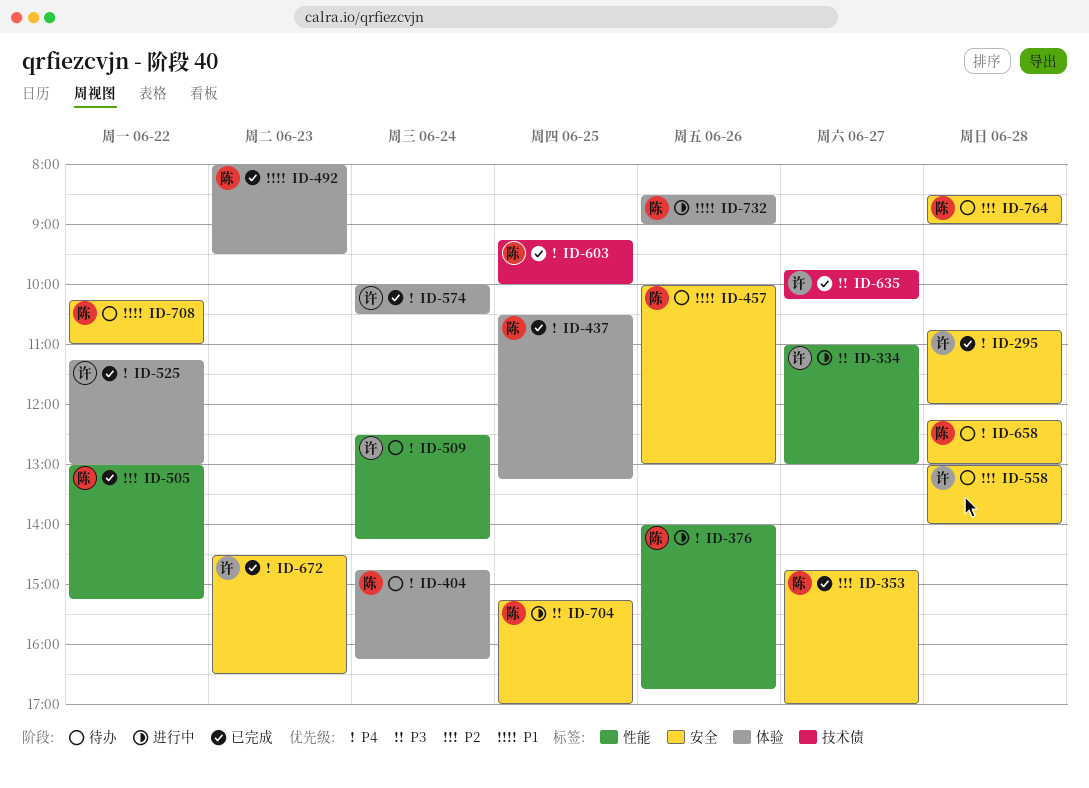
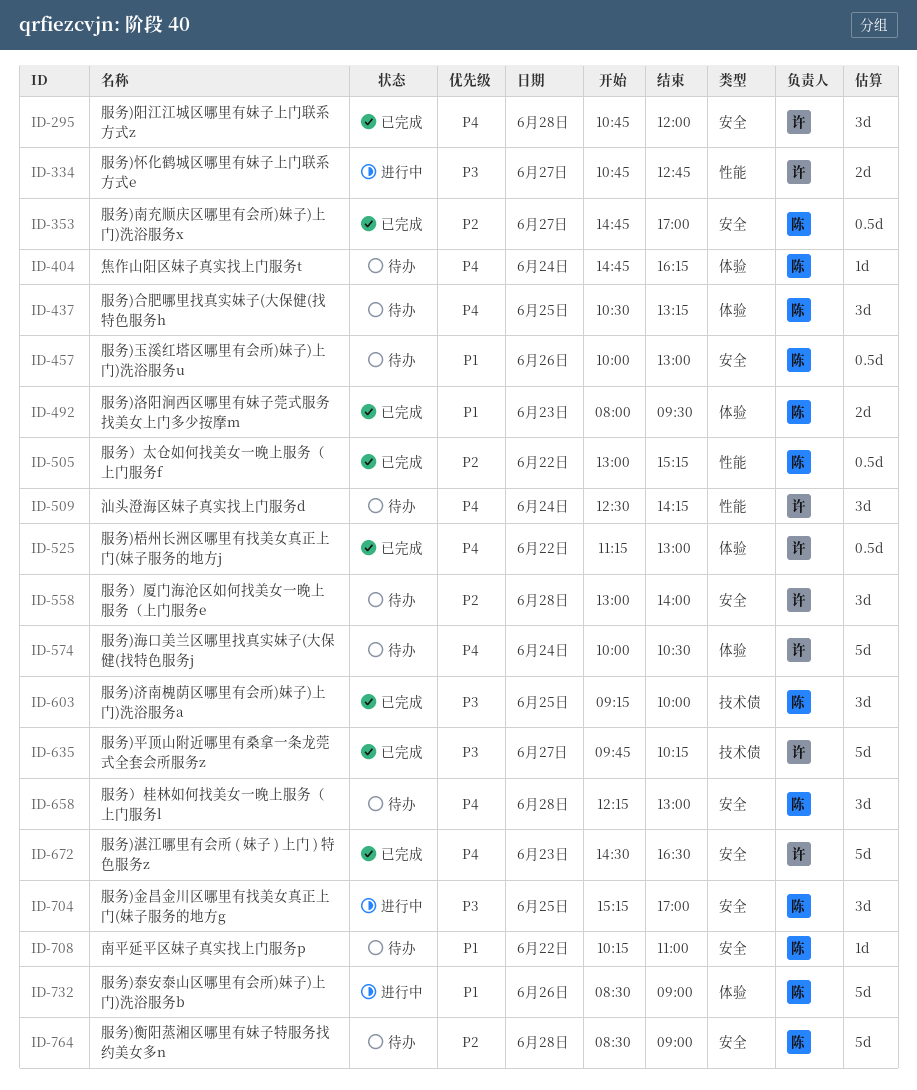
ID-334, begins: 11:00 -> 10:45
ID-334, ends: 13:00 -> 12:45
ID-376: present -> none
ID-437, status: 已完成 -> 待办
ID-574, status: 已完成 -> 待办
ID-603, priority: P4 -> P3

